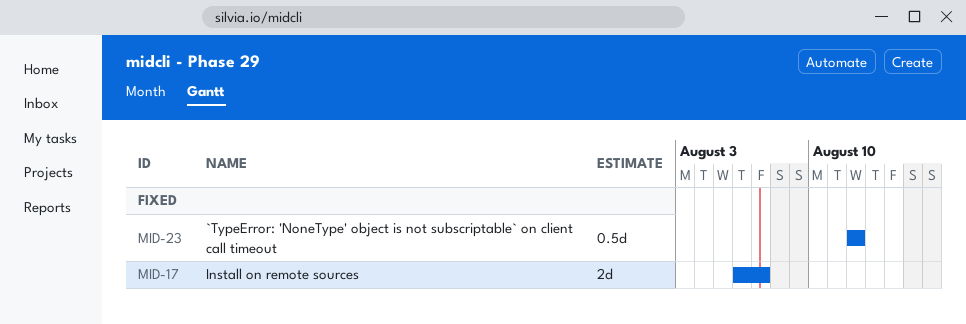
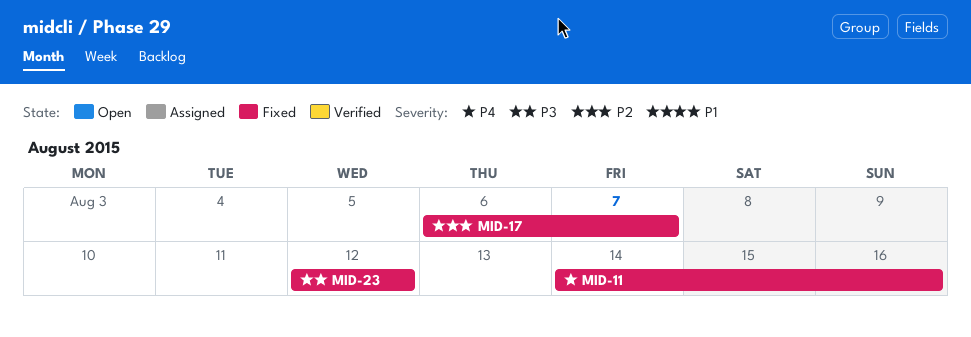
MID-11: none -> present

